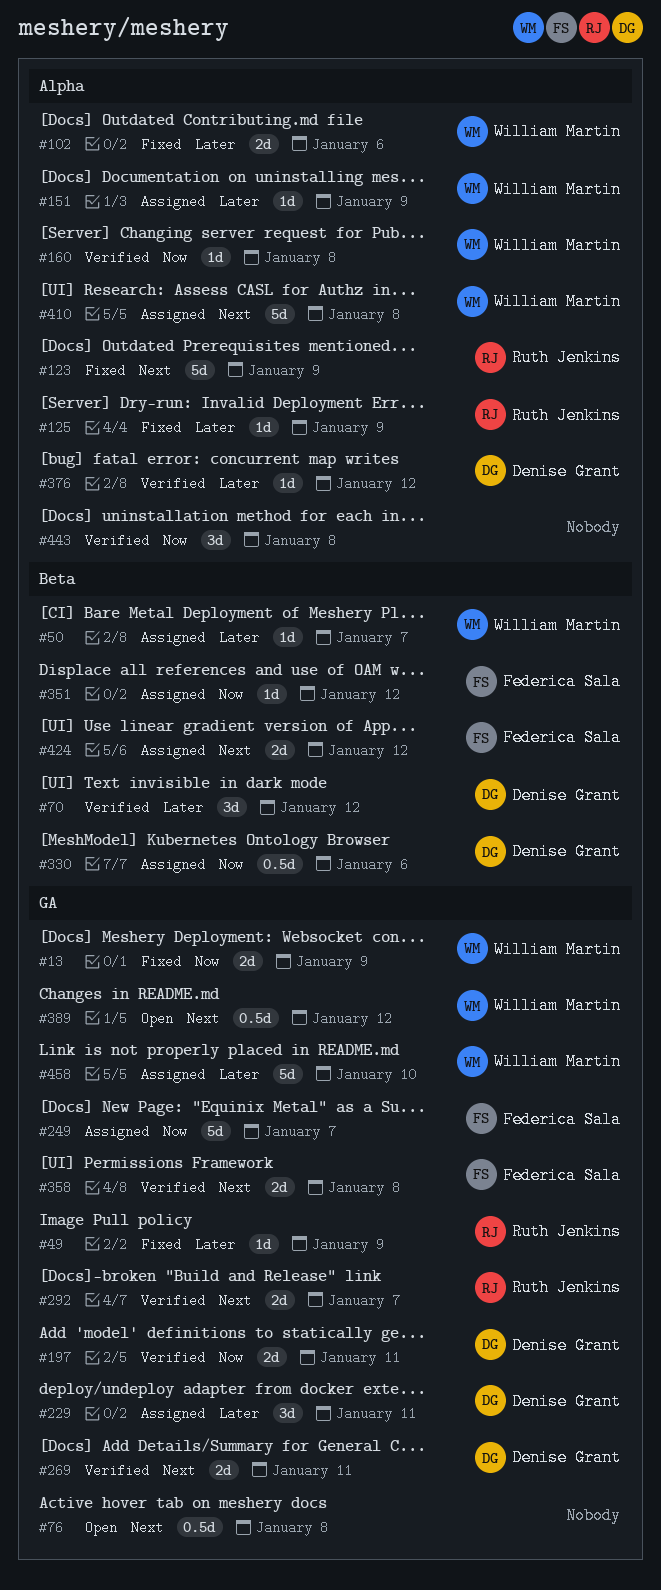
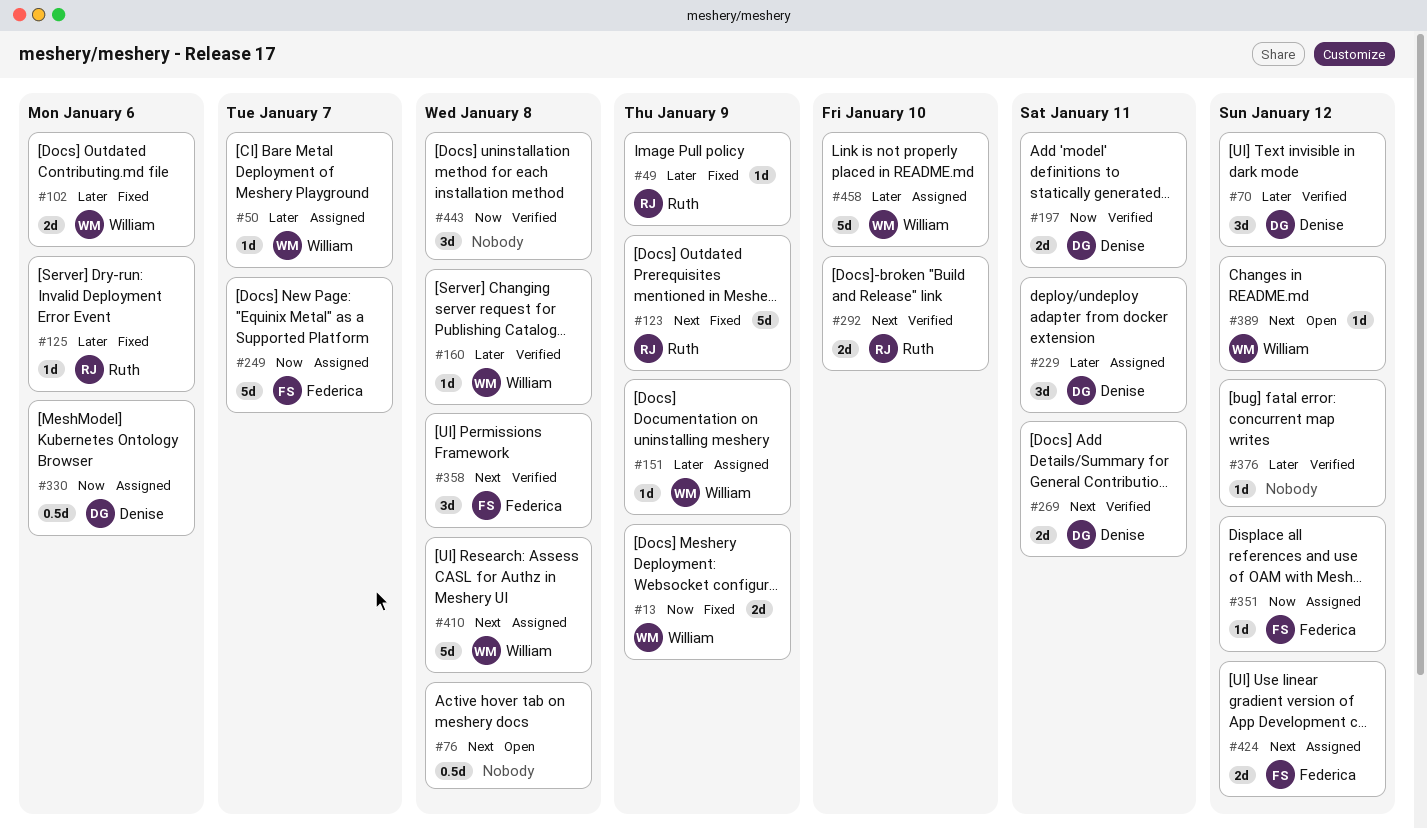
#125, due: Jan 9 -> Jan 6
#160, priority: Now -> Later
#292, due: Jan 7 -> Jan 10
#358, estimate: 2d -> 3d
#376, owner: Denise Grant -> none
#389, estimate: 0.5d -> 1d

